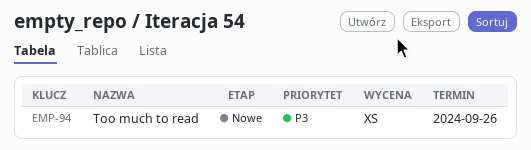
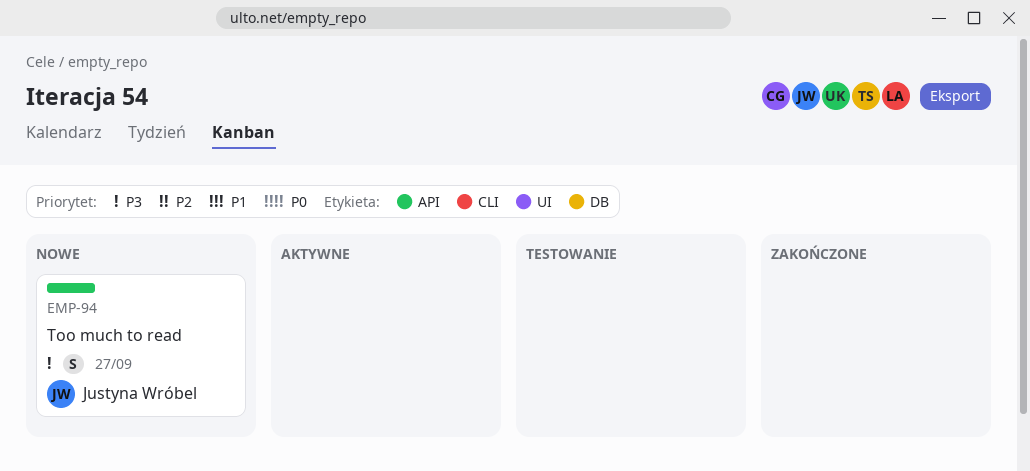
EMP-94, estimate: XS -> S
EMP-94, due: Sep 26 -> Sep 27

